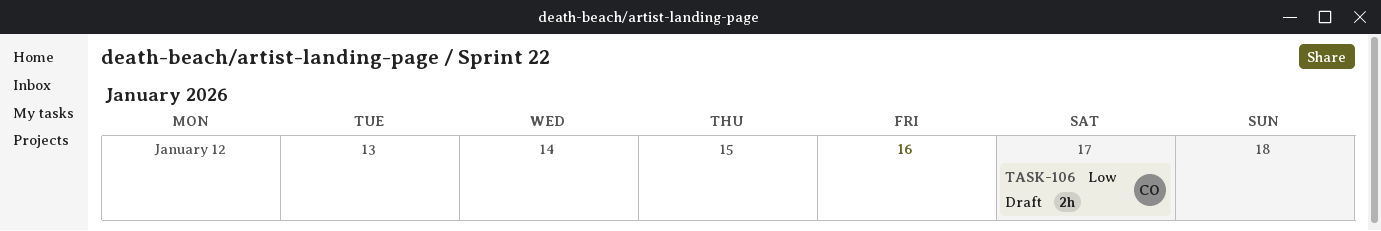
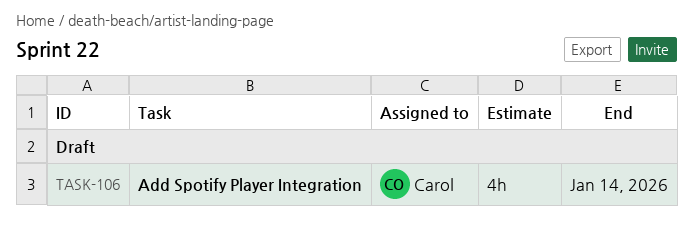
TASK-106, estimate: 2h -> 4h
TASK-106, due: Jan 17 -> Jan 14

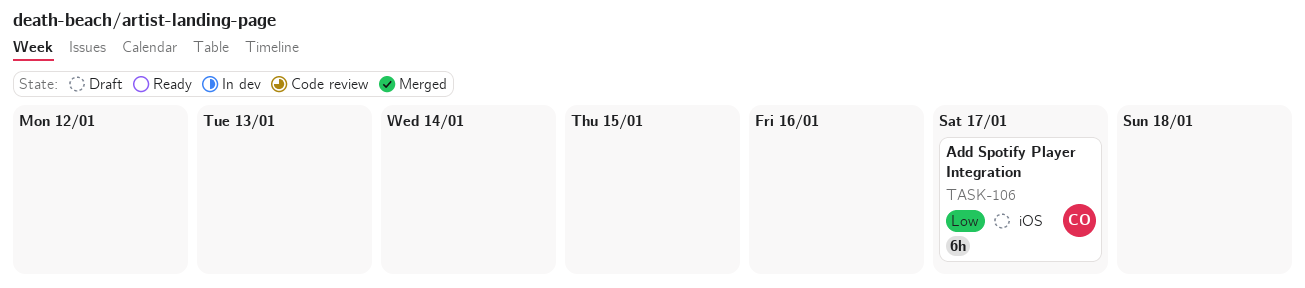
TASK-106, estimate: 4h -> 6h
TASK-106, due: Jan 14 -> Jan 17

